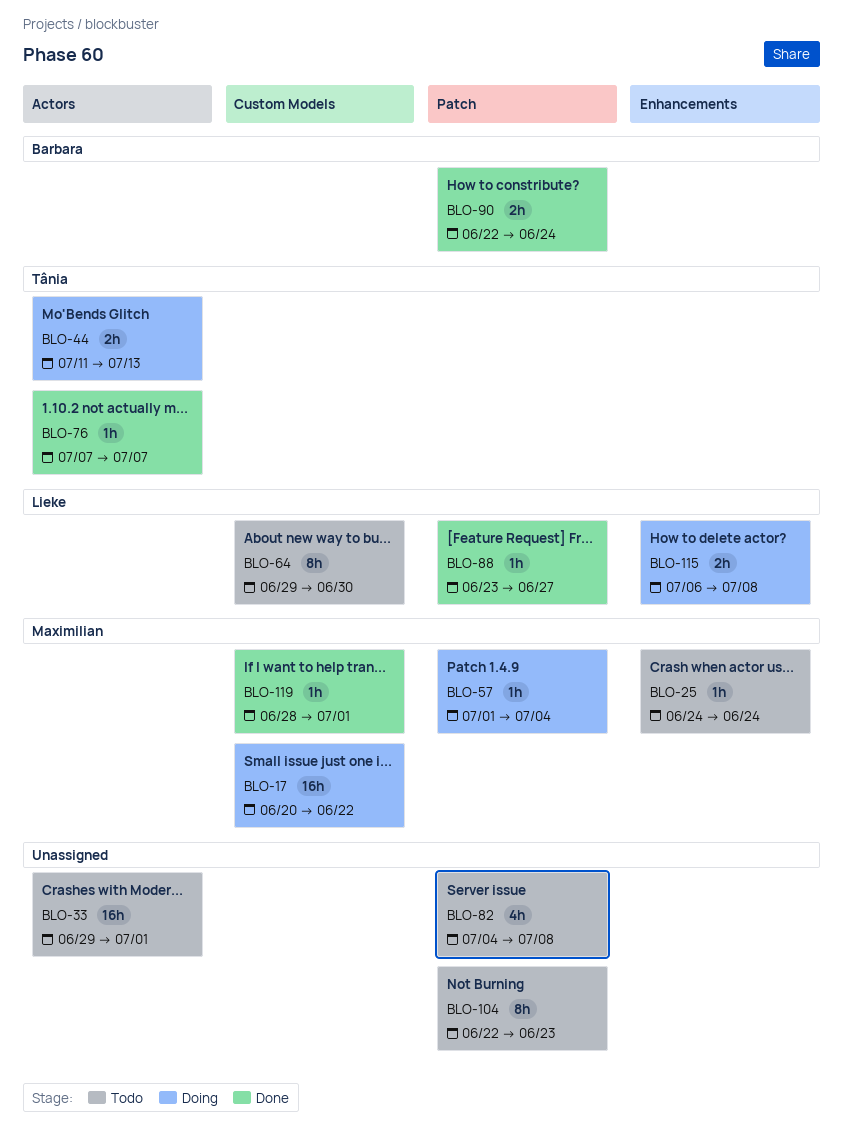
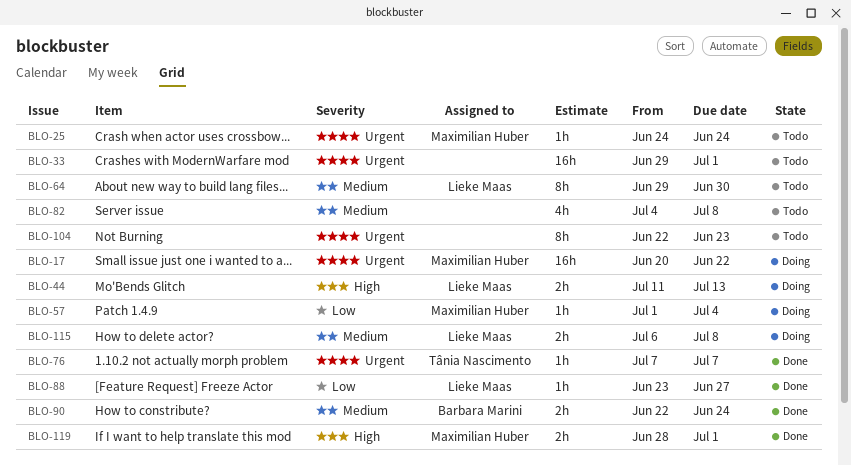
BLO-44, owner: Tânia Nascimento -> Lieke Maas
BLO-119, estimate: 1h -> 2h

